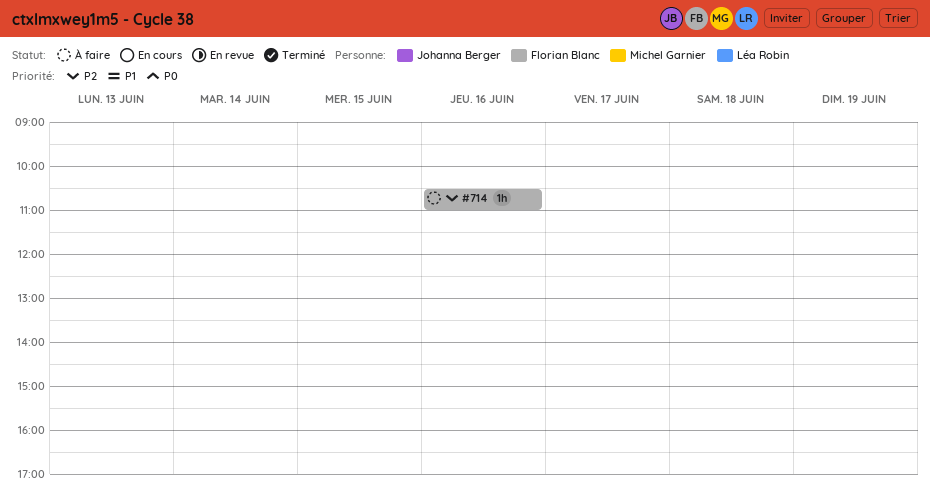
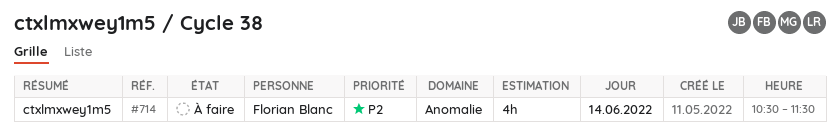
#714, estimate: 1h -> 4h
#714, day: Jun 16 -> Jun 14
#714, ends: 11:00 -> 11:30

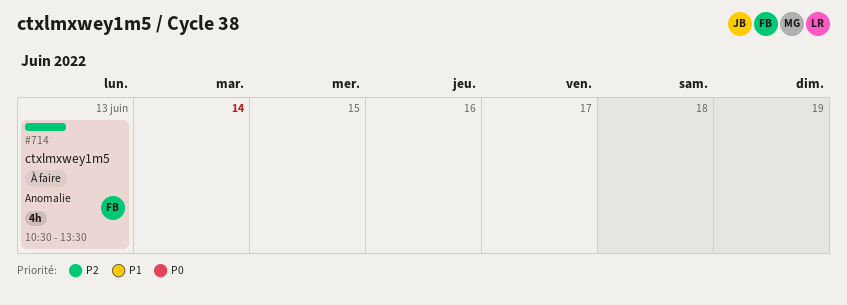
#714, day: Jun 14 -> Jun 13
#714, ends: 11:30 -> 13:30

